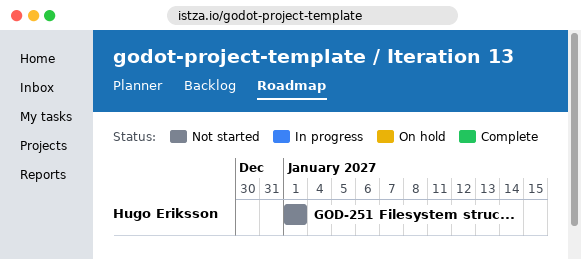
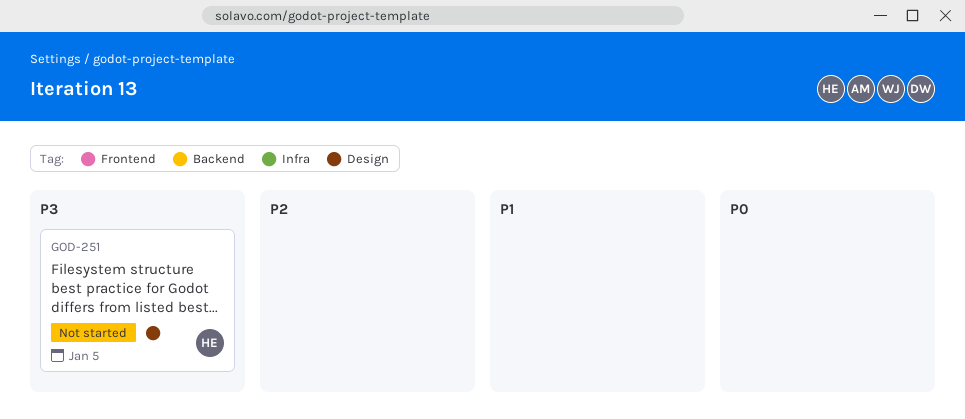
GOD-251, due: Jan 1 -> Jan 5

